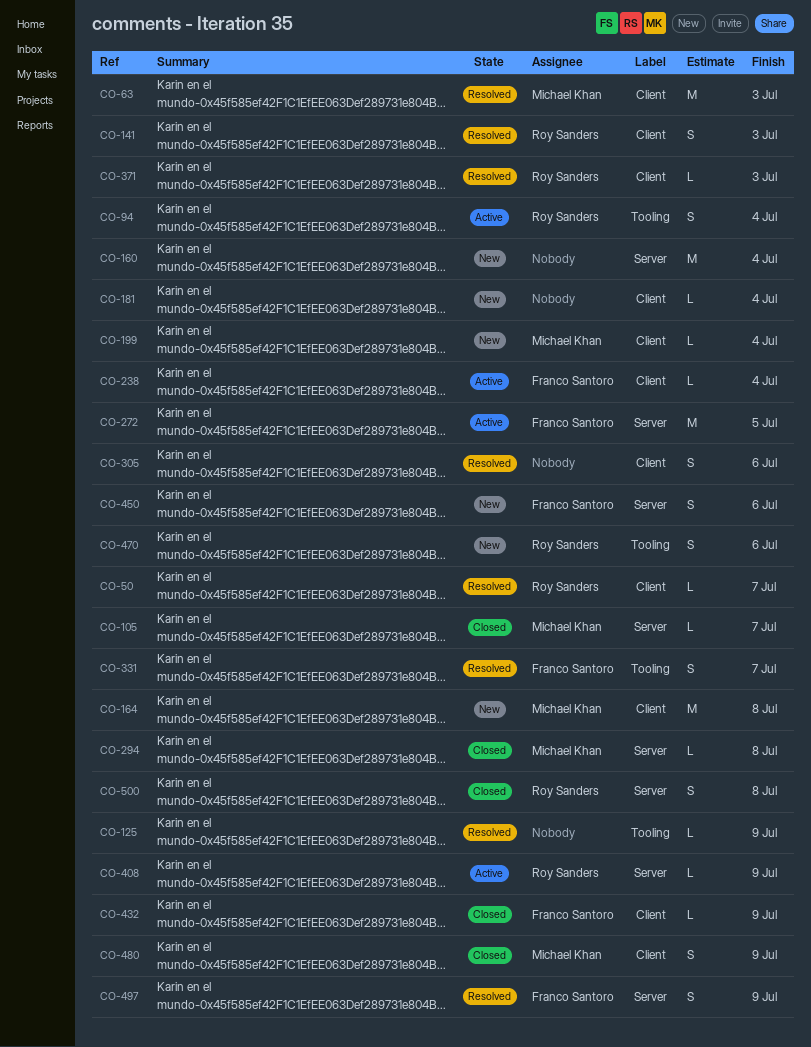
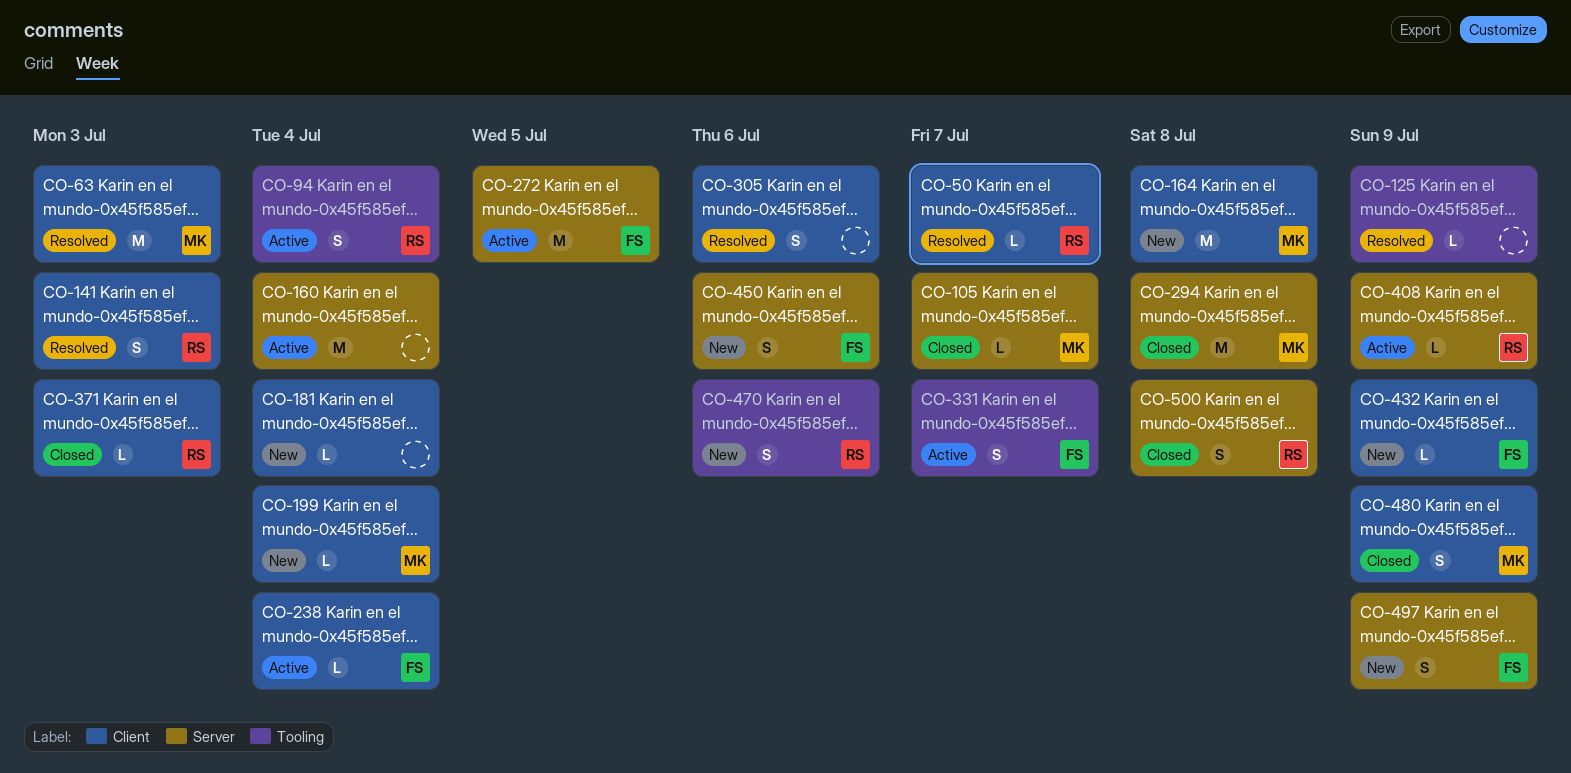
CO-160, status: New -> Active
CO-294, estimate: L -> M
CO-331, status: Resolved -> Active
CO-371, status: Resolved -> Closed
CO-432, status: Closed -> New
CO-497, status: Resolved -> New

